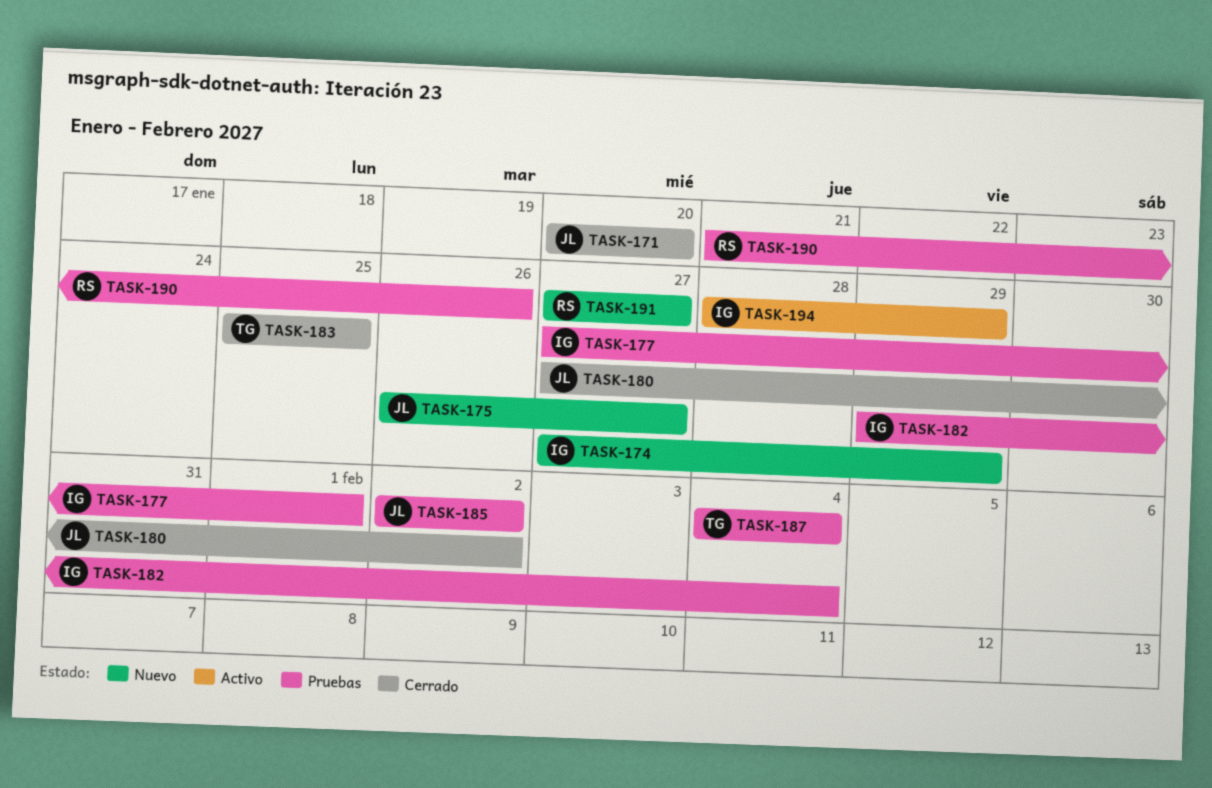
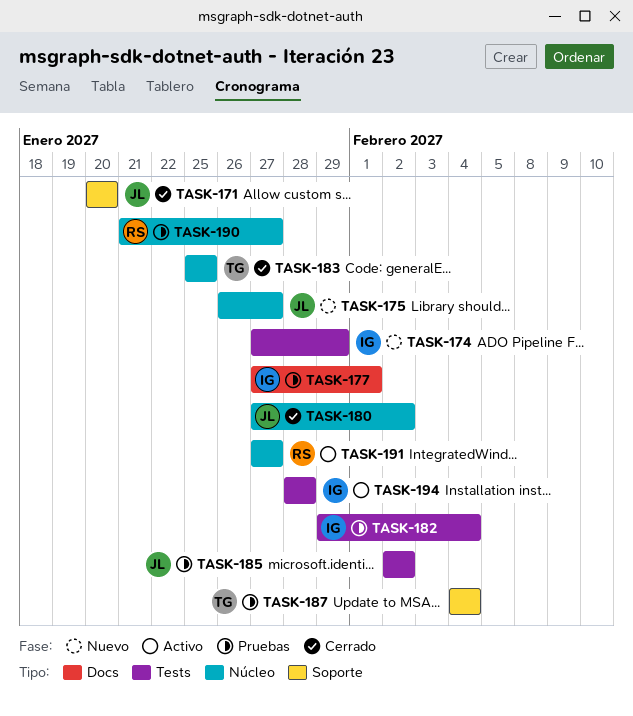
TASK-190, due: Jan 26 -> Jan 27
TASK-191, status: Nuevo -> Activo
TASK-194, due: Jan 29 -> Jan 28

